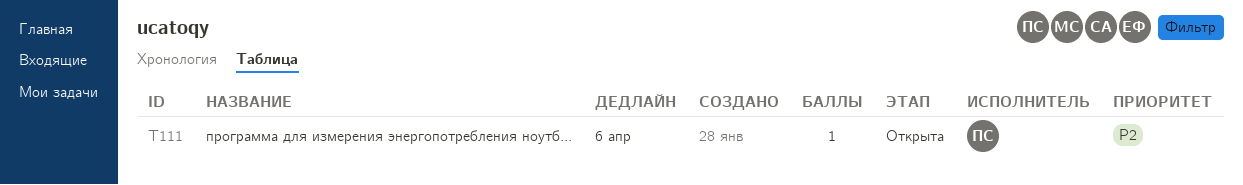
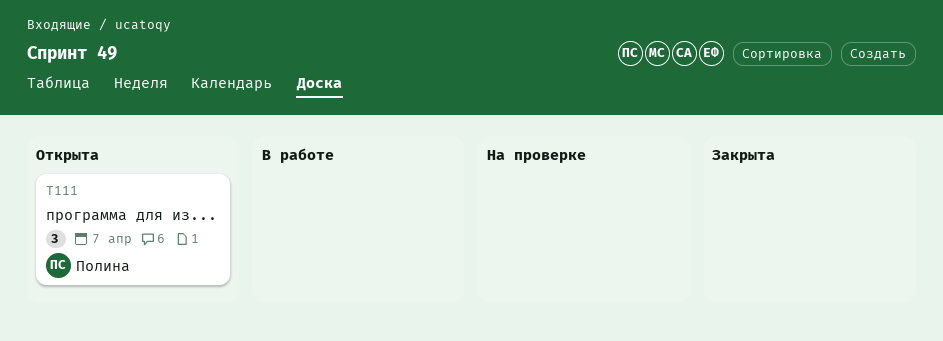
T111, estimate: 1 -> 3
T111, due: Apr 6 -> Apr 7

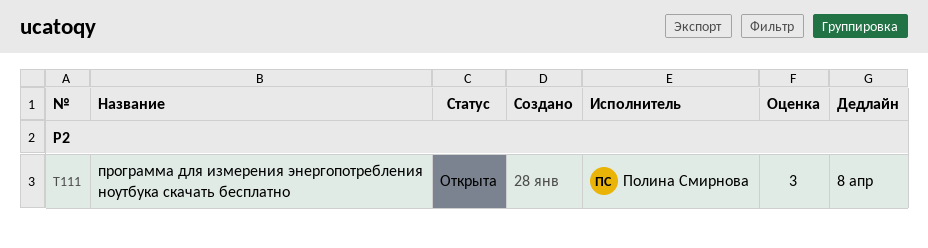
T111, due: Apr 7 -> Apr 8

